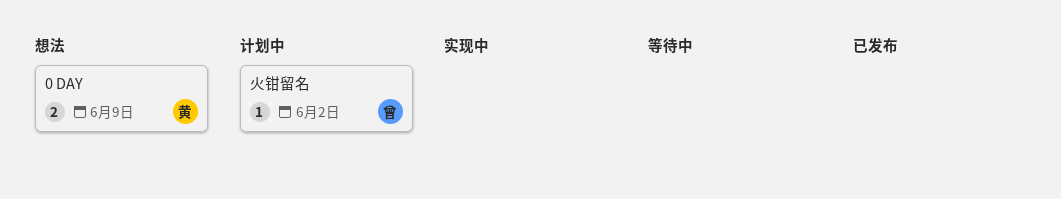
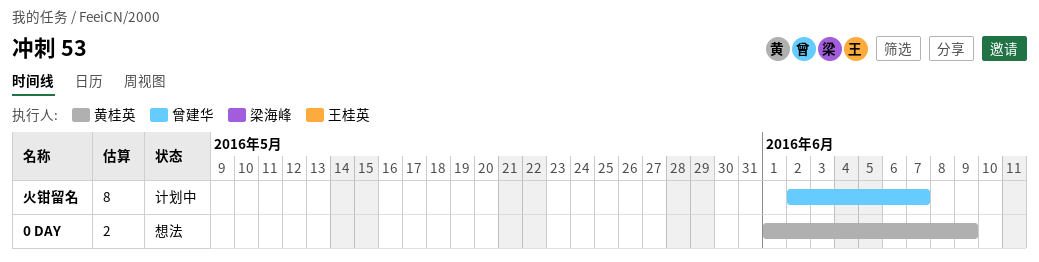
火钳留名, estimate: 1 -> 8
火钳留名, due: Jun 2 -> Jun 7

